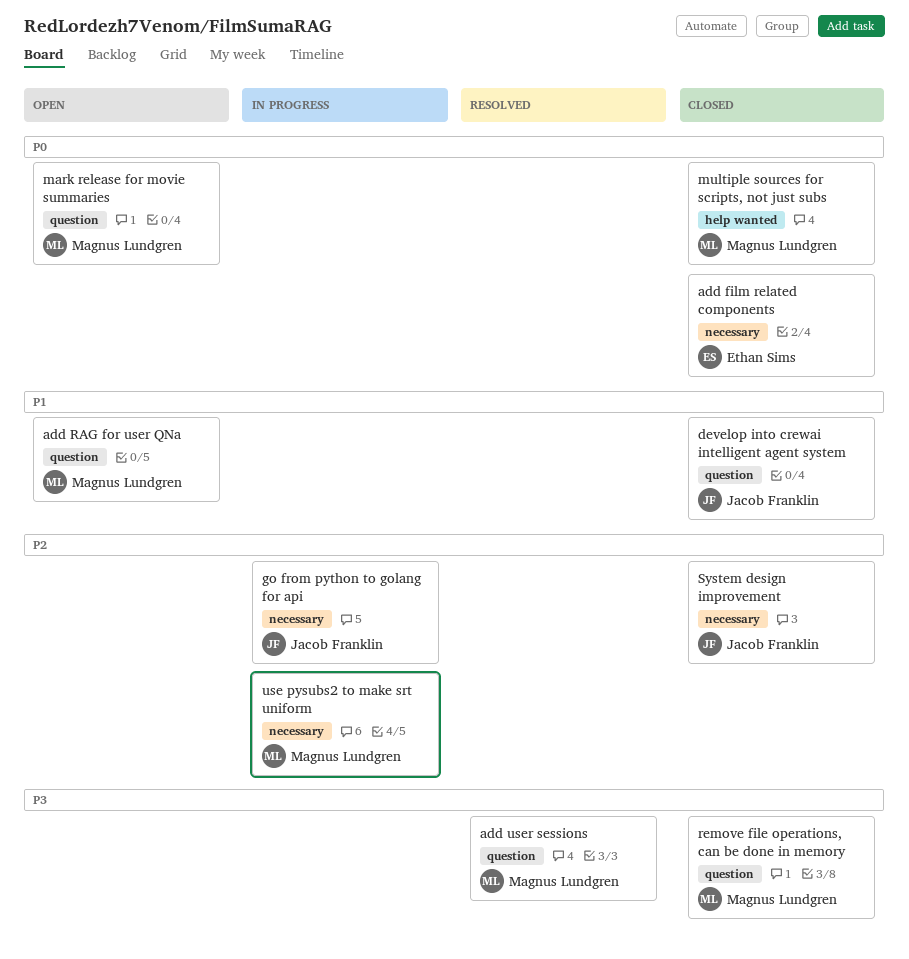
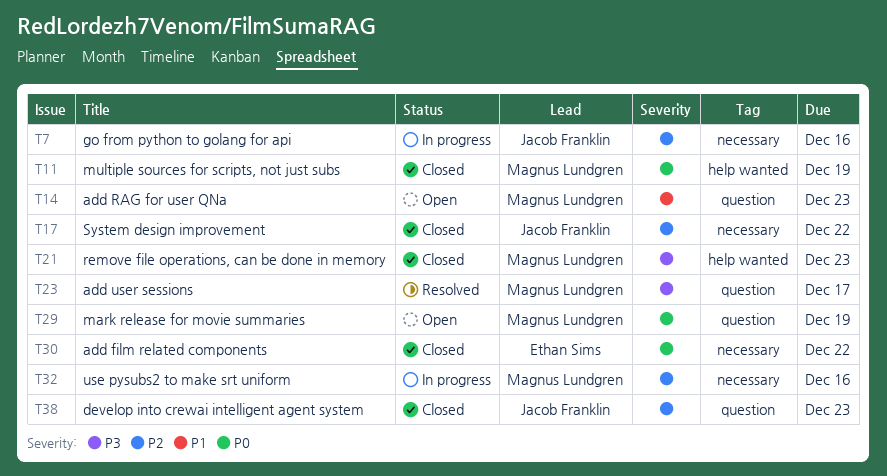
develop into crewai intelligent agent system, priority: P1 -> P2
remove file operations, can be done in memory, label: question -> help wanted

